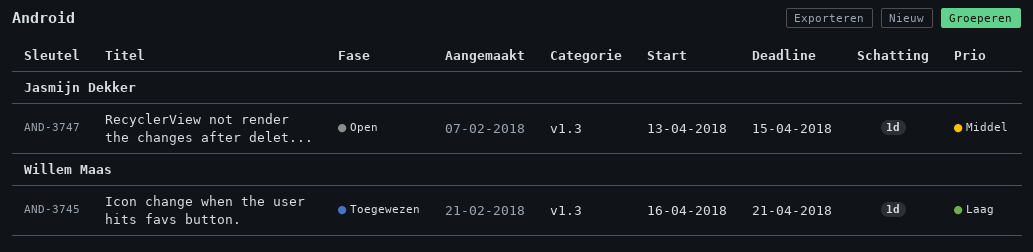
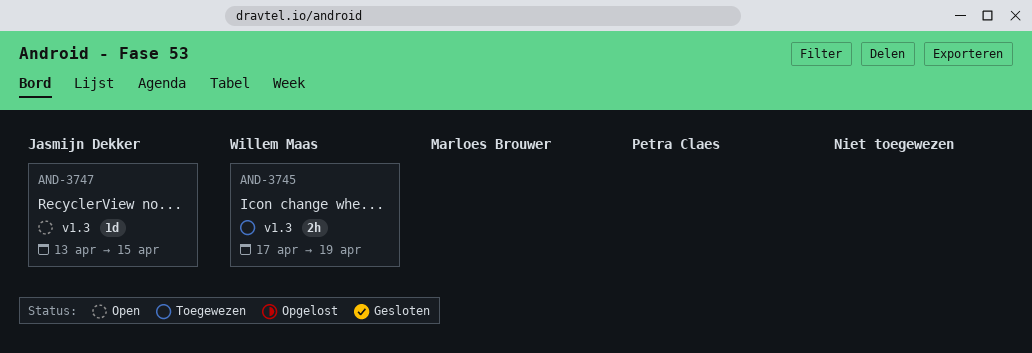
AND-3745, estimate: 1d -> 2h
AND-3745, start: Apr 16 -> Apr 17
AND-3745, due: Apr 21 -> Apr 19

